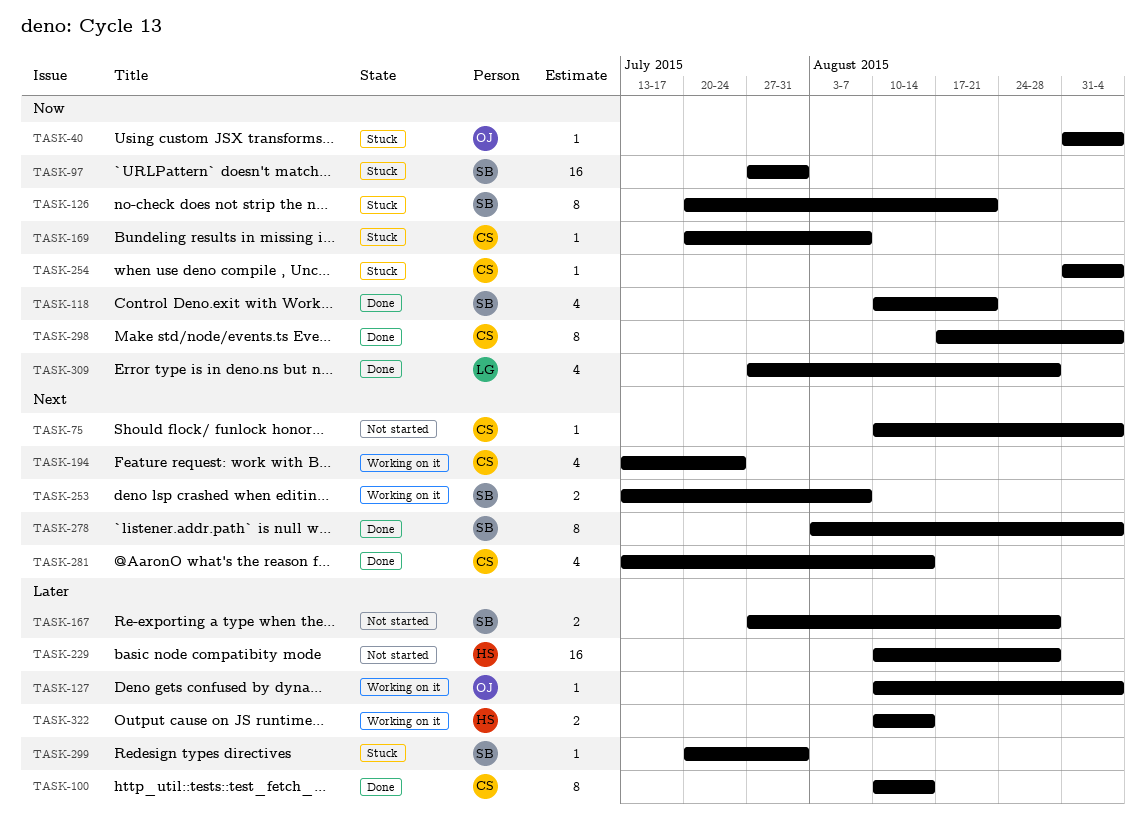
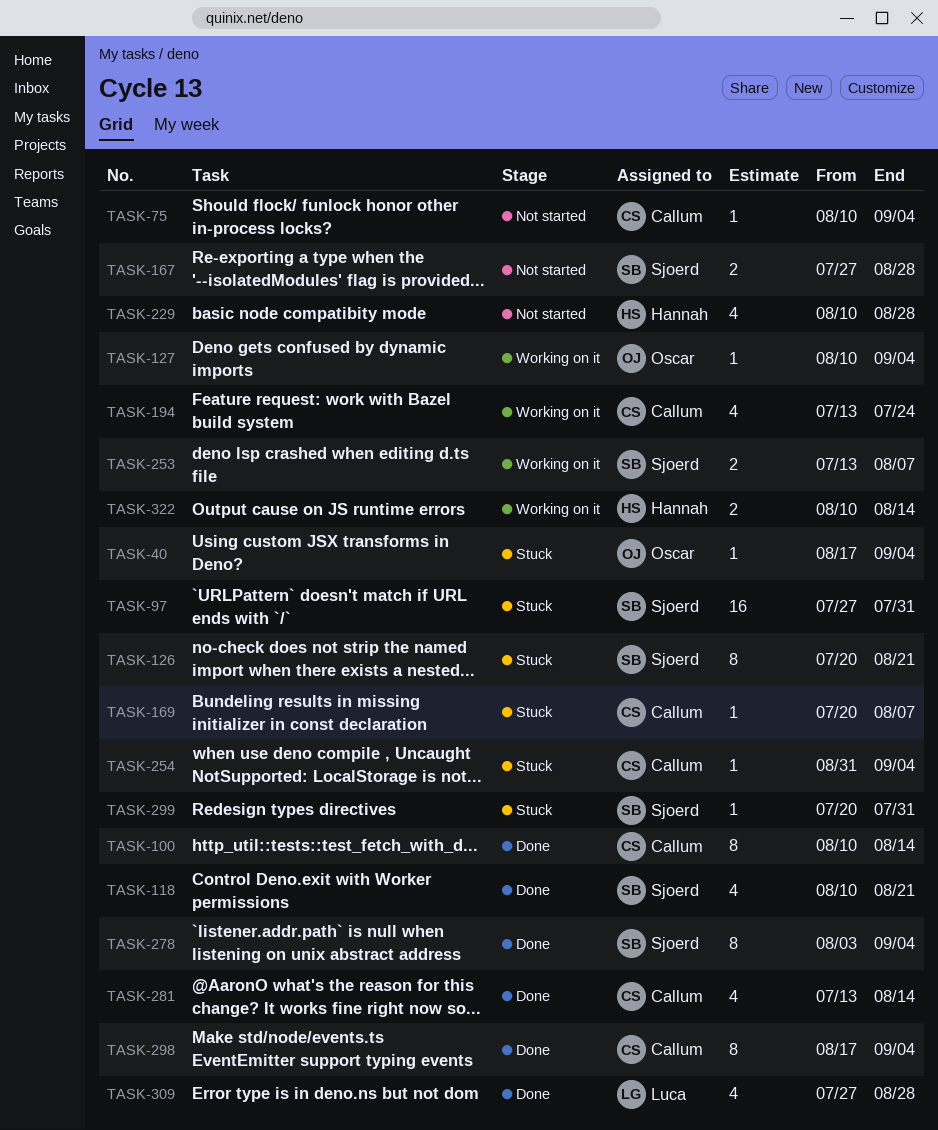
TASK-40, start: Aug 31 -> Aug 17
TASK-229, estimate: 16 -> 4

